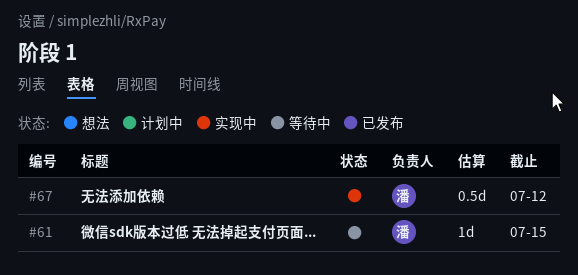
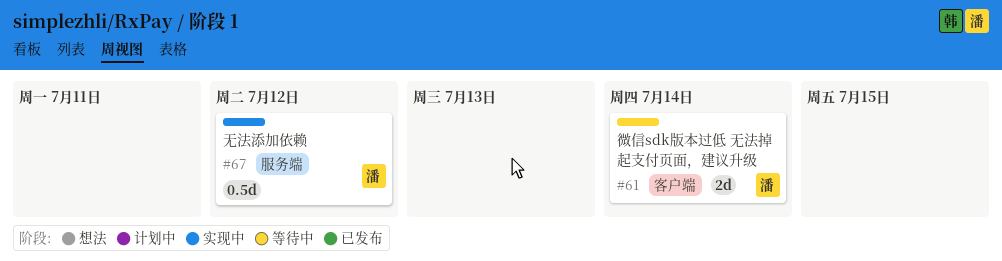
#61, estimate: 1d -> 2d
#61, due: Jul 15 -> Jul 14

